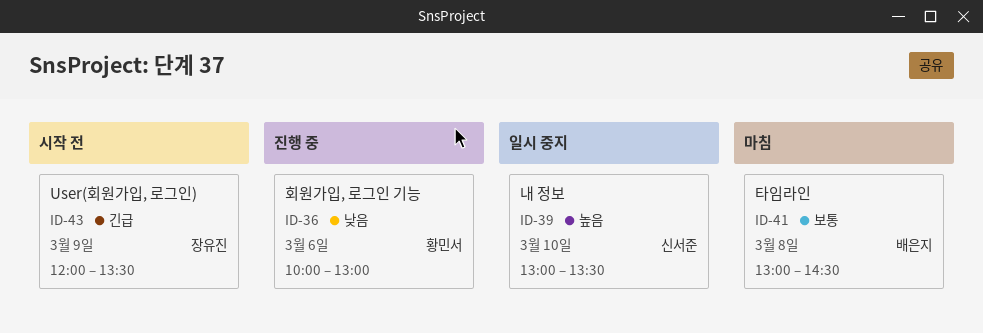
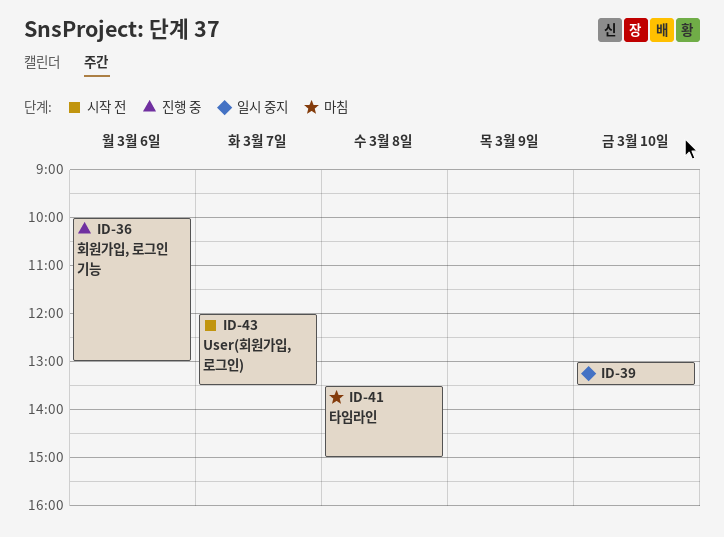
ID-41, begins: 13:00 -> 13:30
ID-41, ends: 14:30 -> 15:00
ID-43, day: Mar 9 -> Mar 7

